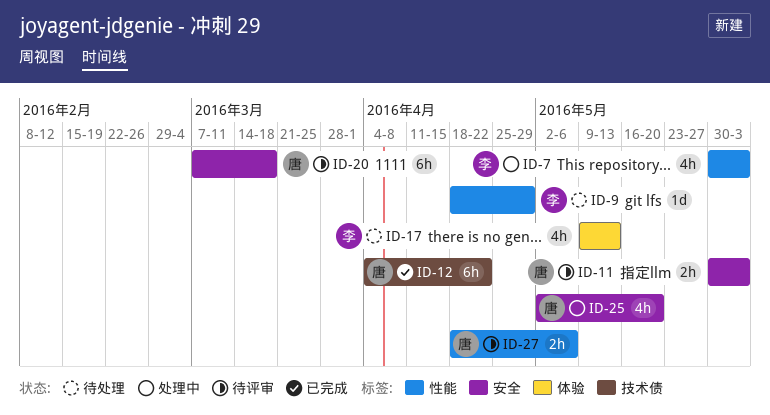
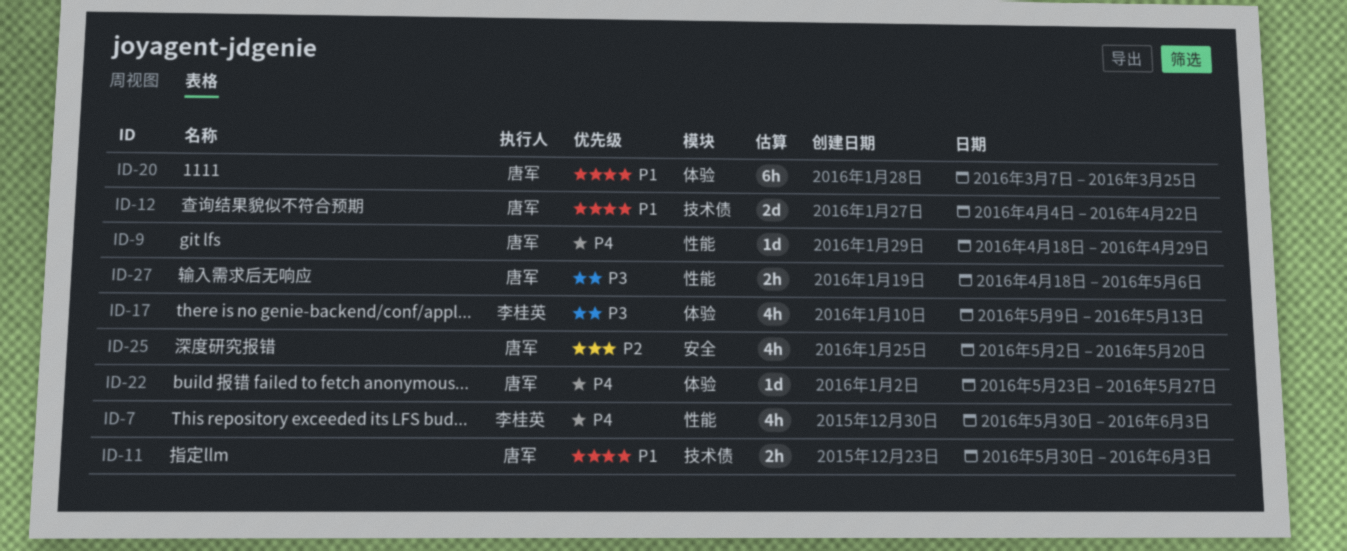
ID-9, owner: 李桂英 -> 唐军
ID-11, label: 安全 -> 技术债
ID-12, estimate: 6h -> 2d
ID-20, label: 安全 -> 体验
ID-20, due: Mar 18 -> Mar 25
ID-22: none -> present

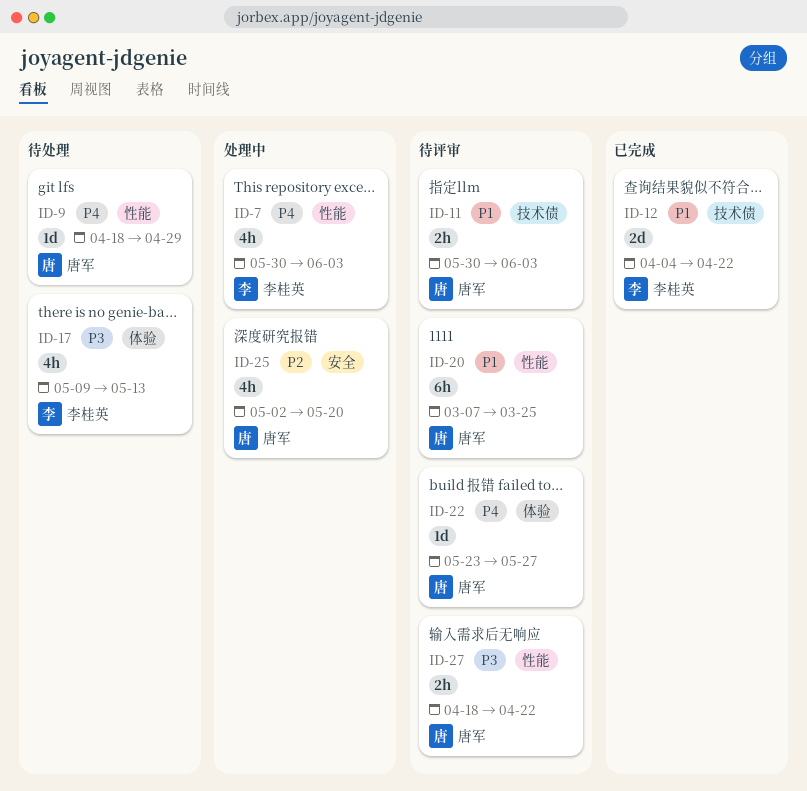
ID-12, owner: 唐军 -> 李桂英
ID-20, label: 体验 -> 性能
ID-27, due: May 6 -> Apr 22

